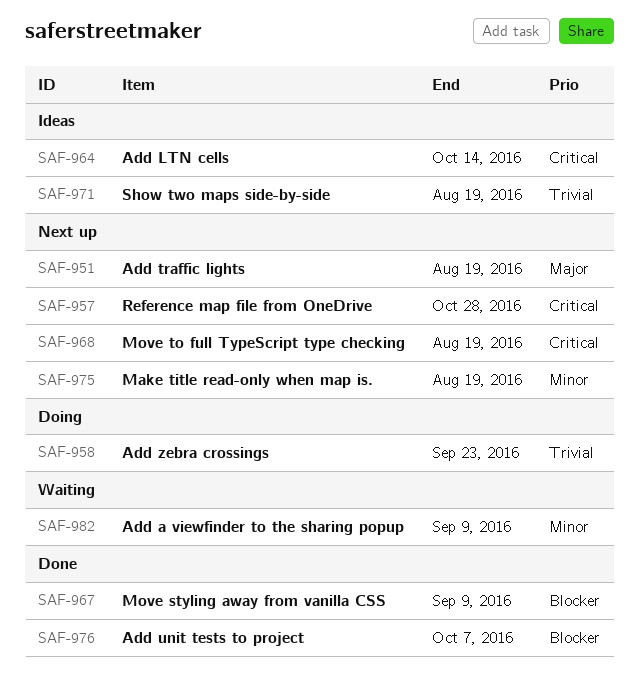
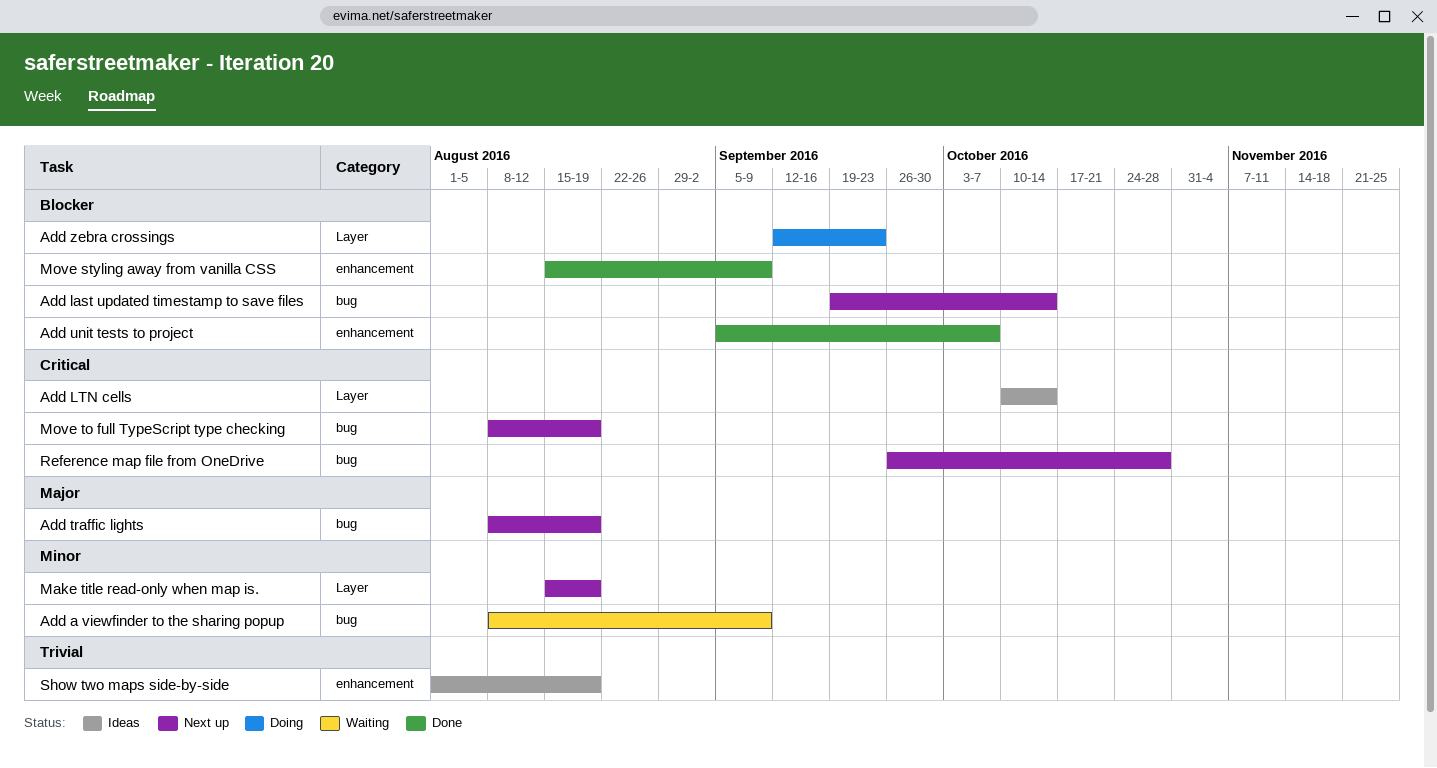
Add last updated timestamp to save files: none -> present
Add zebra crossings, priority: Trivial -> Blocker

